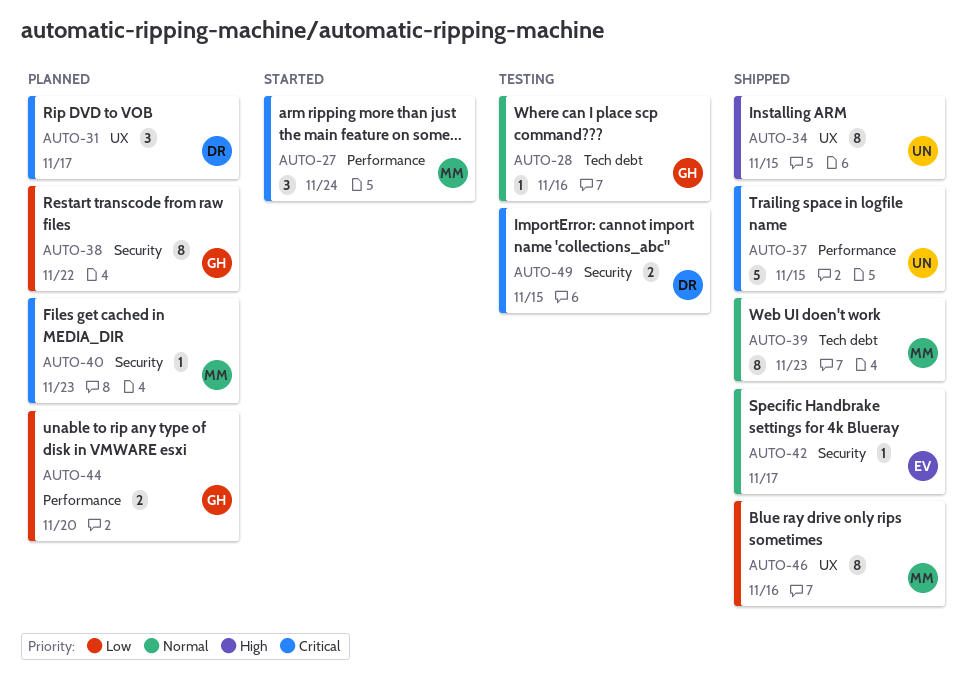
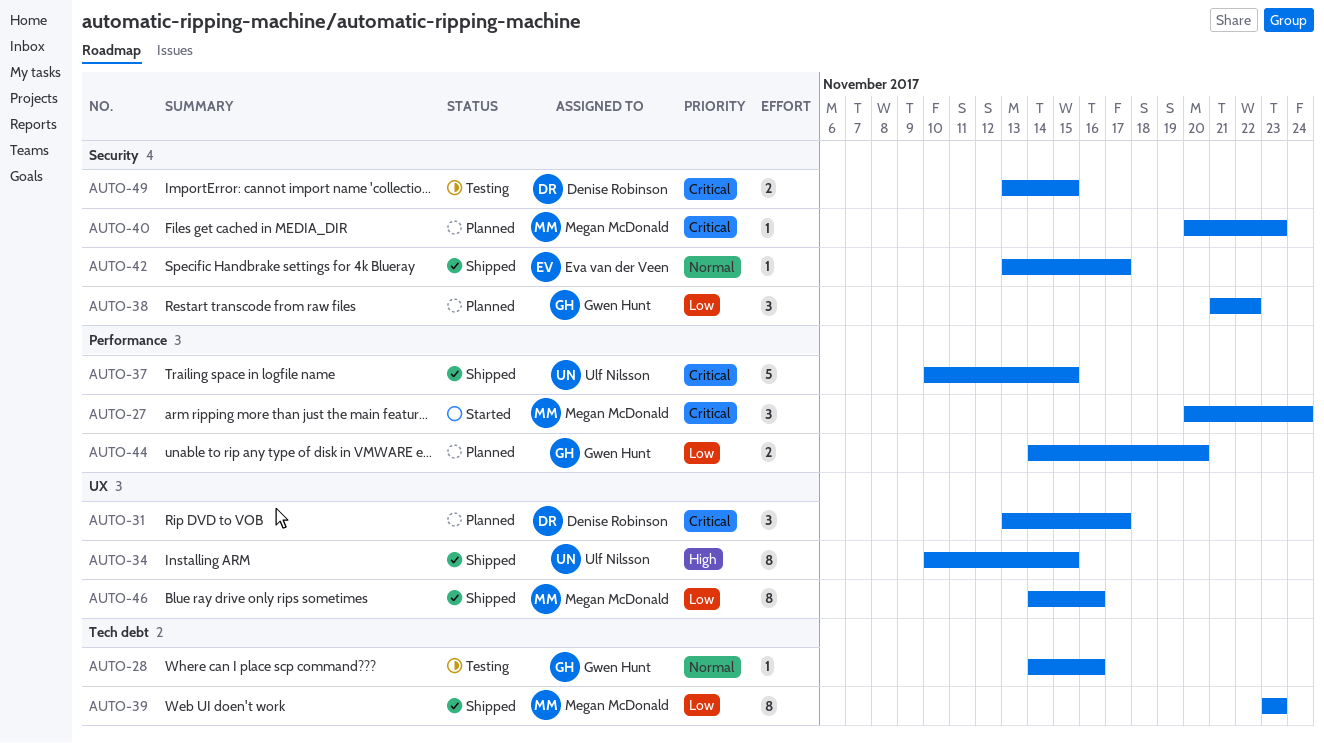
AUTO-38, estimate: 8 -> 3
AUTO-39, priority: Normal -> Low

